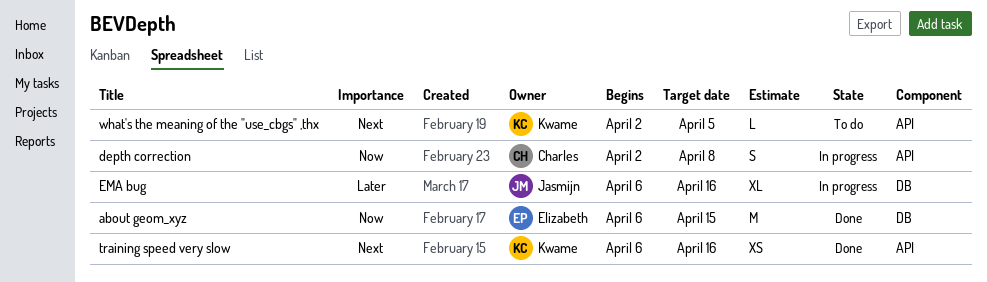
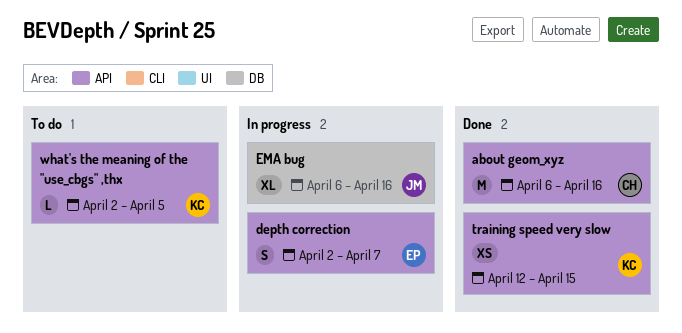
about geom_xyz, owner: Elizabeth -> Charles
about geom_xyz, label: DB -> API
about geom_xyz, due: Apr 15 -> Apr 16
depth correction, owner: Charles -> Elizabeth
depth correction, due: Apr 8 -> Apr 7
training speed very slow, start: Apr 6 -> Apr 12
training speed very slow, due: Apr 16 -> Apr 15

